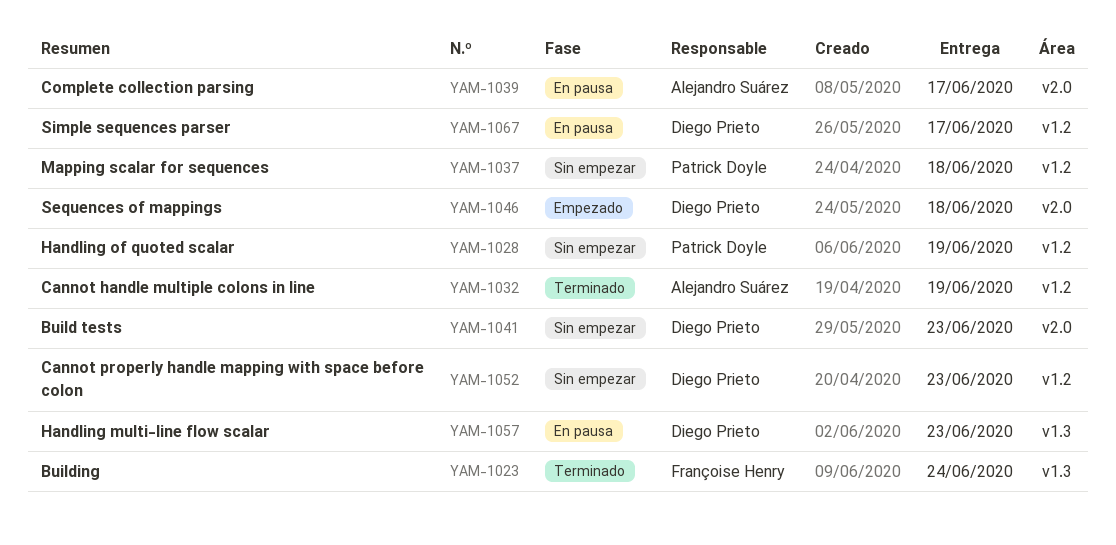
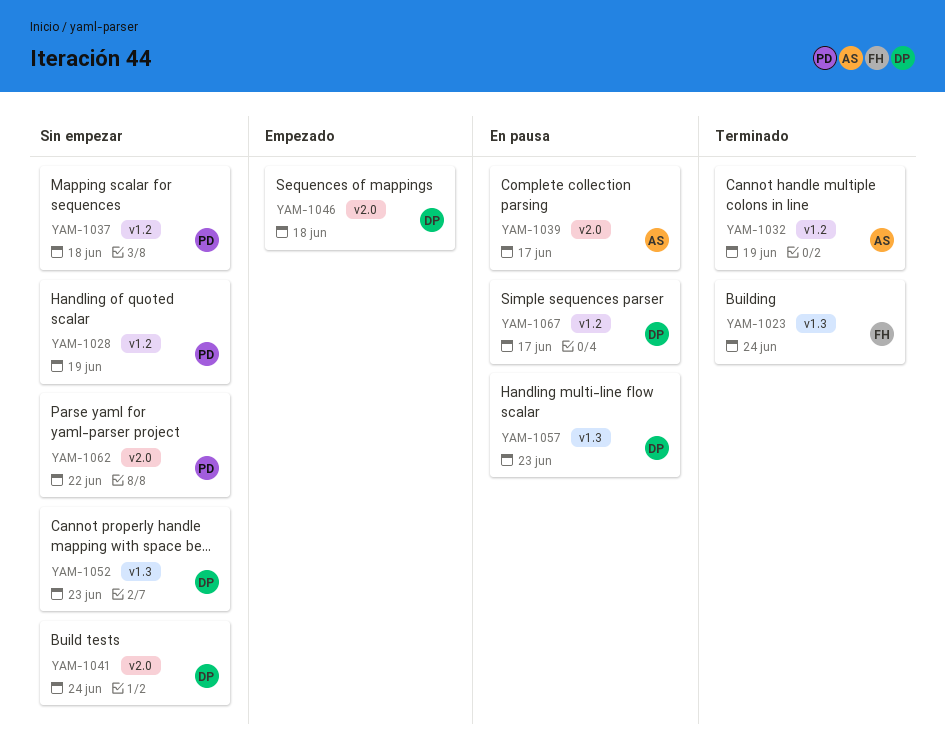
YAM-1041, due: Jun 23 -> Jun 24
YAM-1052, label: v1.2 -> v1.3
YAM-1062: none -> present

